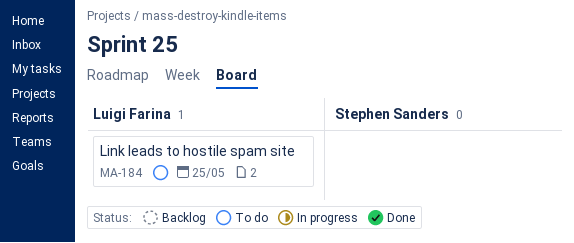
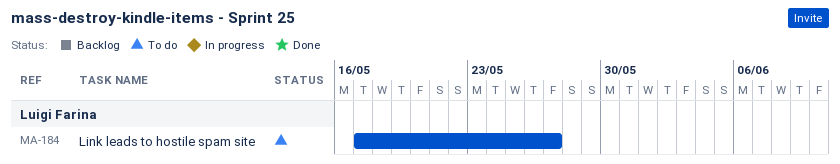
MA-184, due: May 25 -> May 27

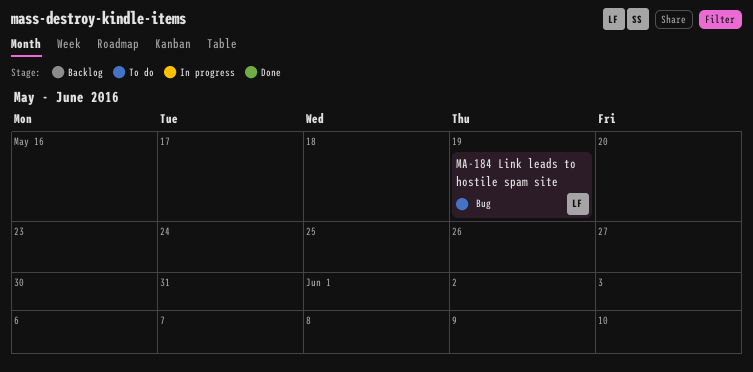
MA-184, due: May 27 -> May 19

